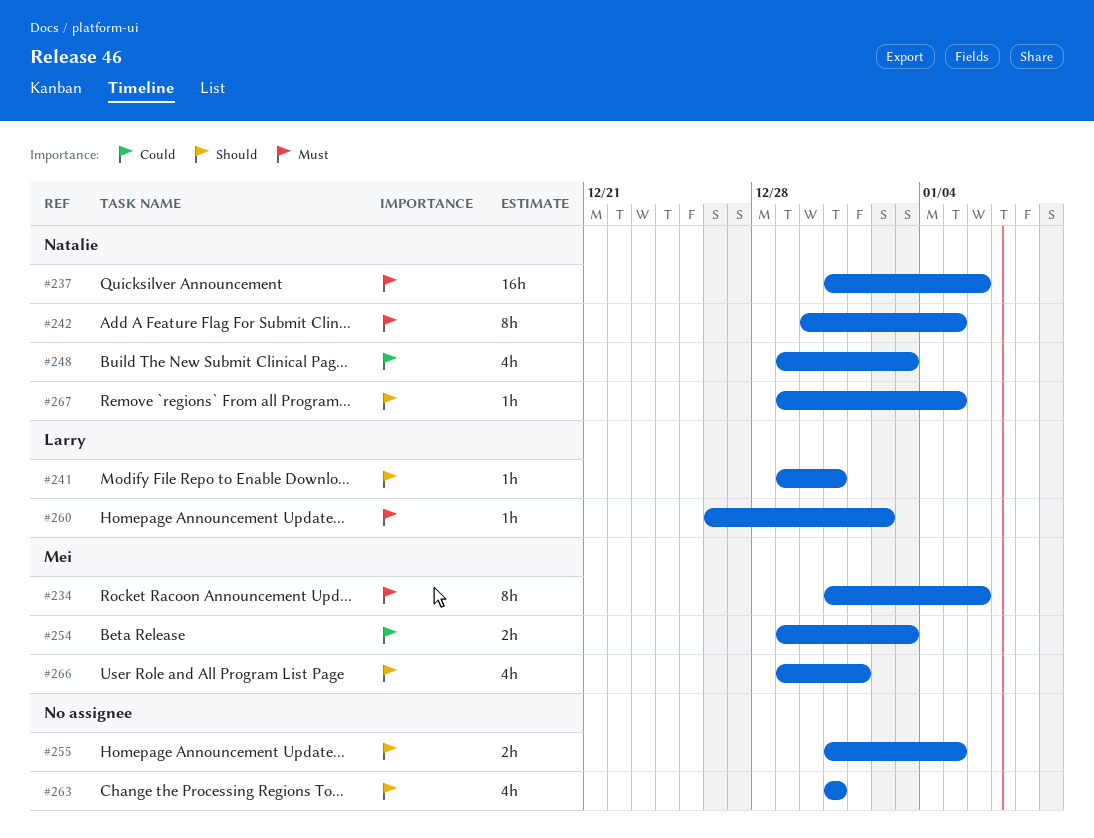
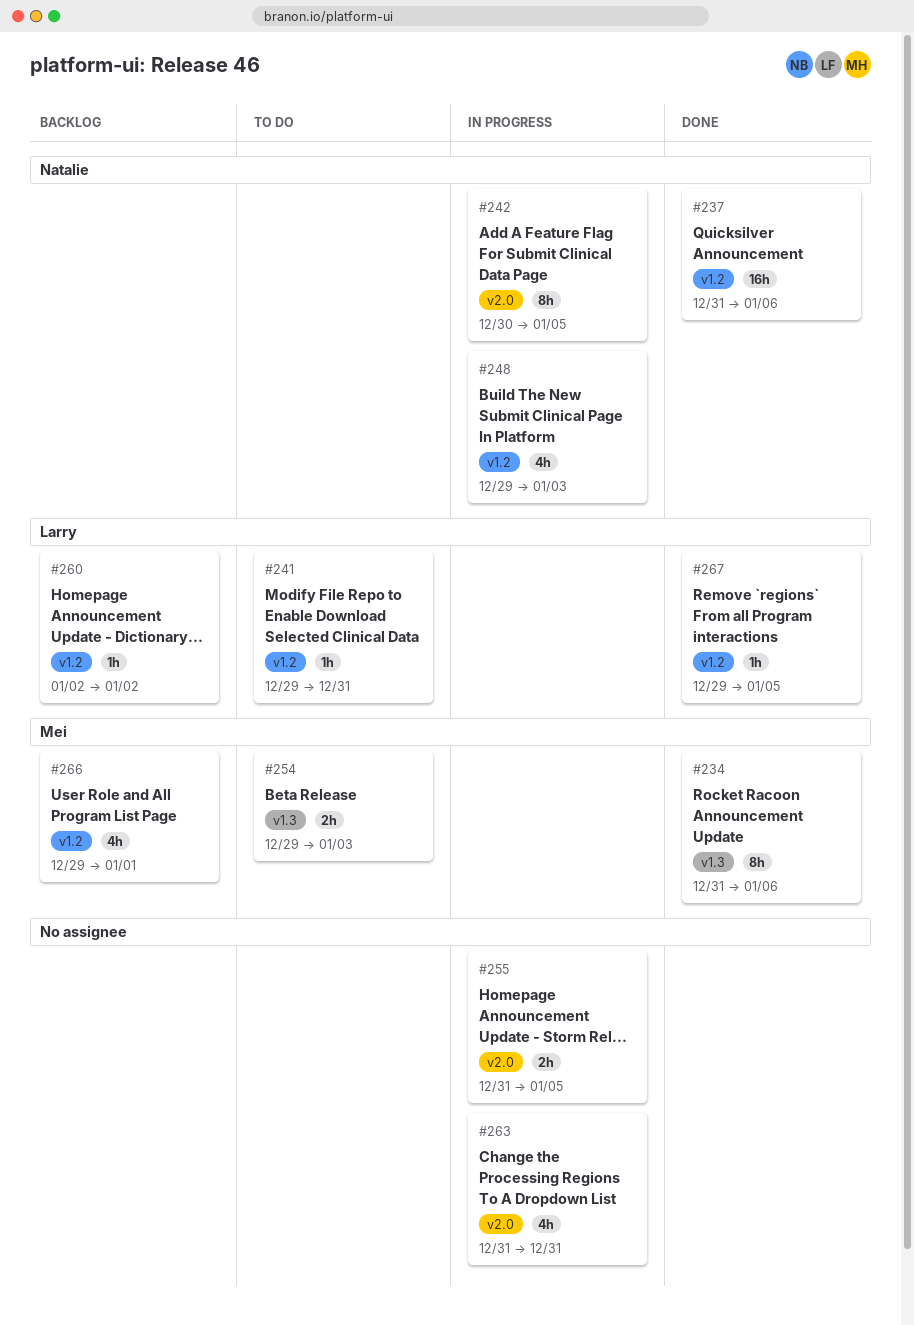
#260, start: Dec 26 -> Jan 2
#267, owner: Natalie -> Larry

